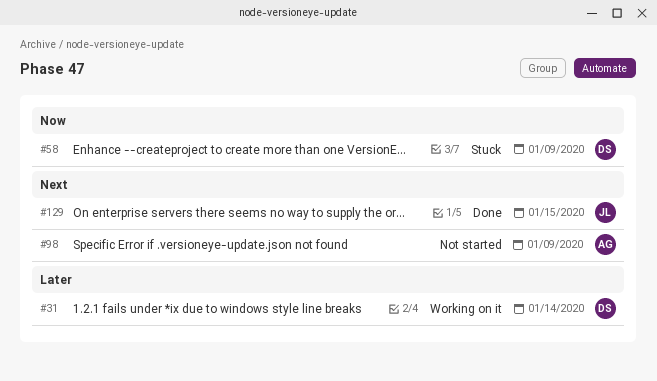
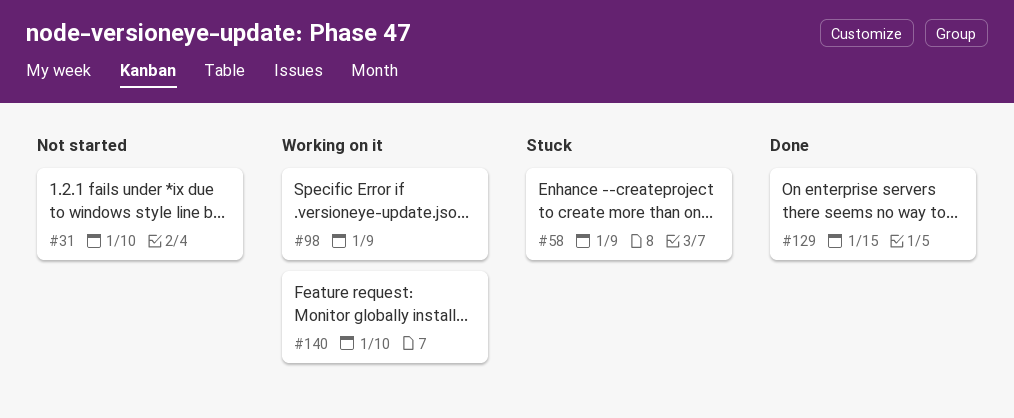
#31, status: Working on it -> Not started
#31, due: Jan 14 -> Jan 10
#98, status: Not started -> Working on it
#140: none -> present

